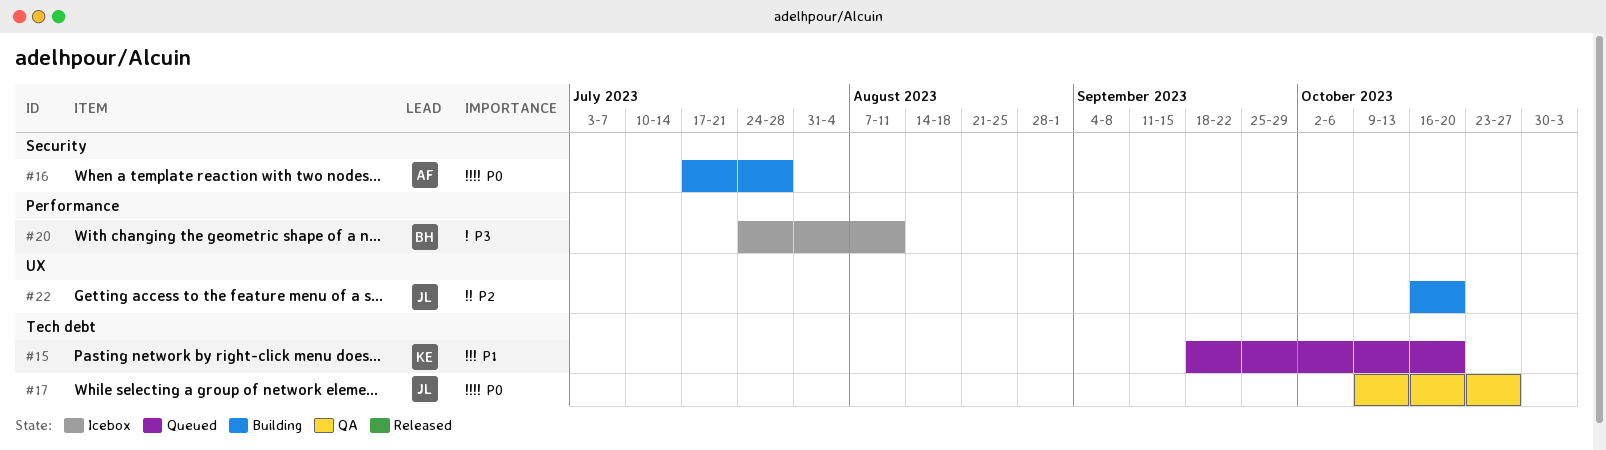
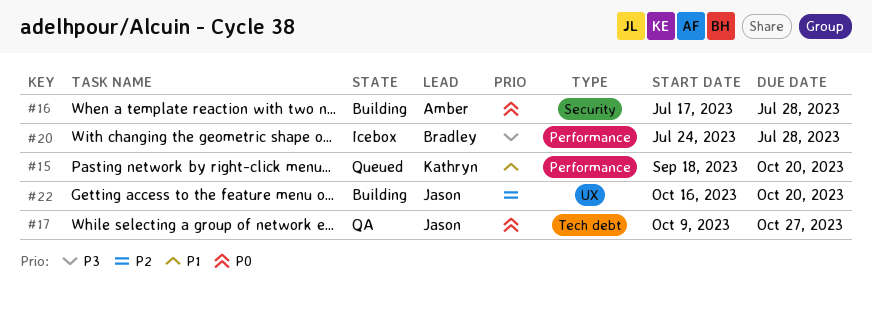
#15, label: Tech debt -> Performance
#20, due: Aug 11 -> Jul 28

